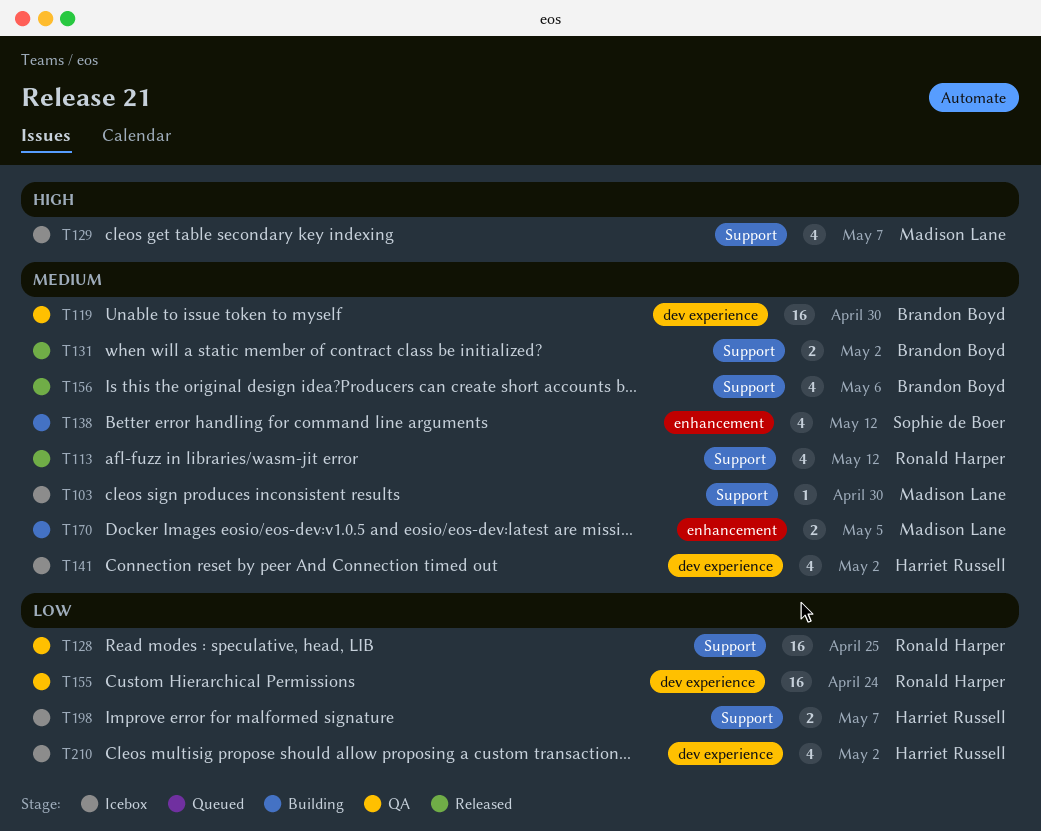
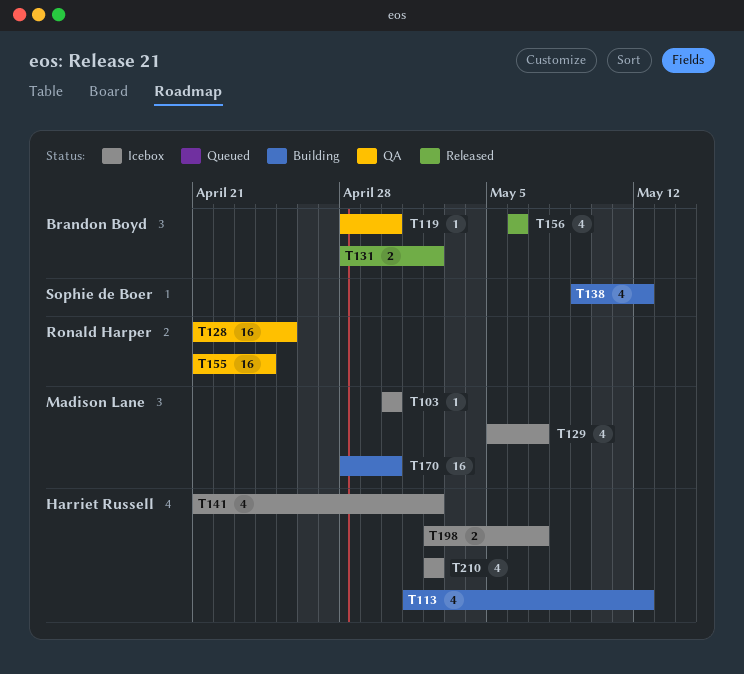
T113, status: Released -> Building
T113, owner: Ronald Harper -> Harriet Russell
T119, estimate: 16 -> 1
T170, estimate: 2 -> 16
T170, due: May 5 -> Apr 30

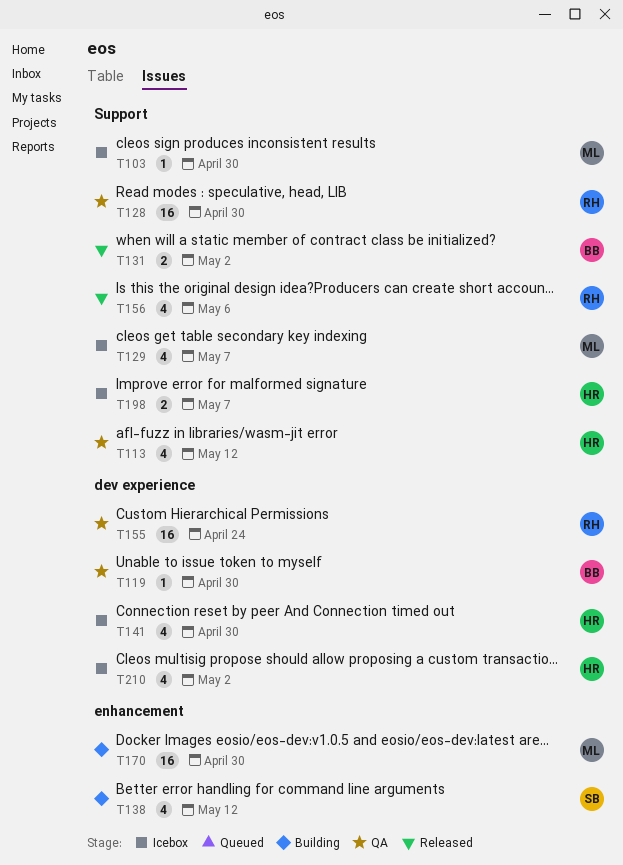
T113, status: Building -> QA
T128, due: Apr 25 -> Apr 30
T141, due: May 2 -> Apr 30
T156, owner: Brandon Boyd -> Ronald Harper

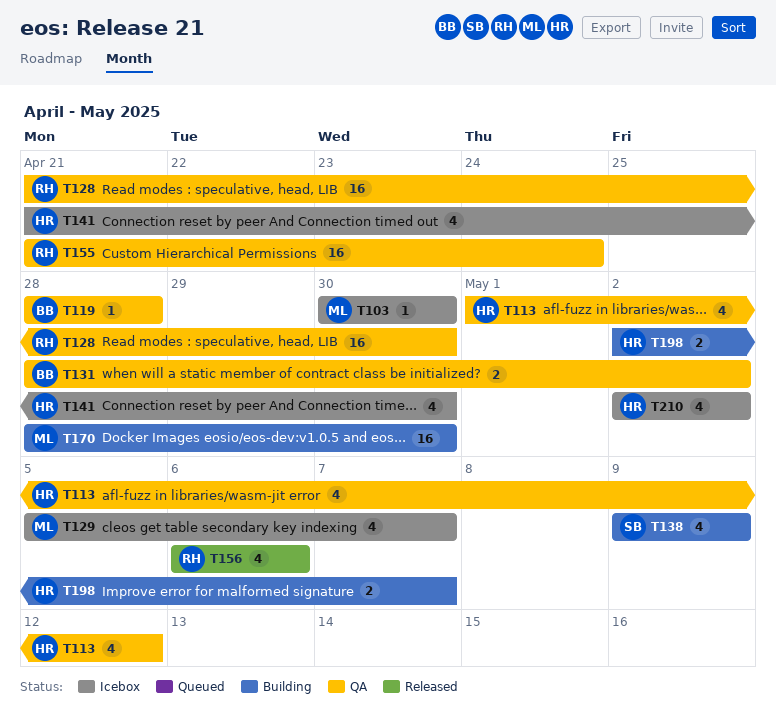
T119, due: Apr 30 -> Apr 28
T131, status: Released -> QA
T138, due: May 12 -> May 9
T198, status: Icebox -> Building

